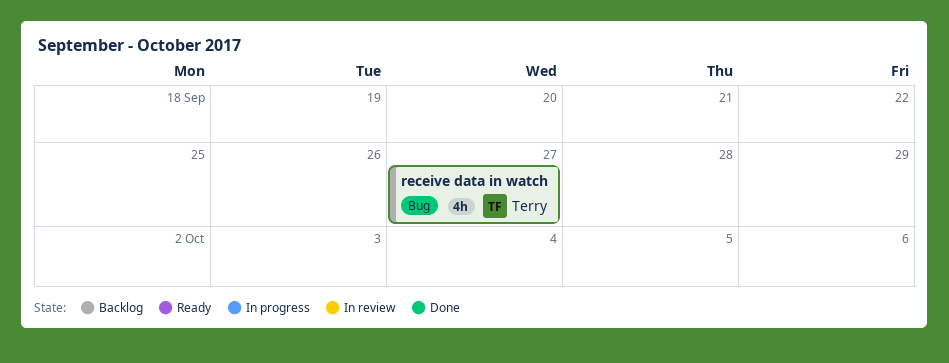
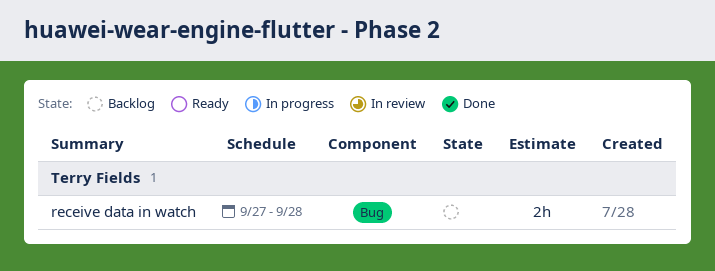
receive data in watch, estimate: 4h -> 2h
receive data in watch, due: Sep 27 -> Sep 28

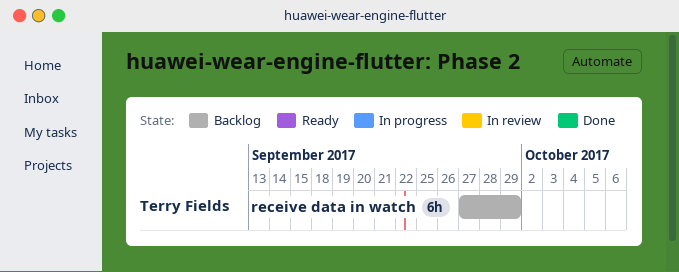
receive data in watch, estimate: 2h -> 6h
receive data in watch, due: Sep 28 -> Sep 29

